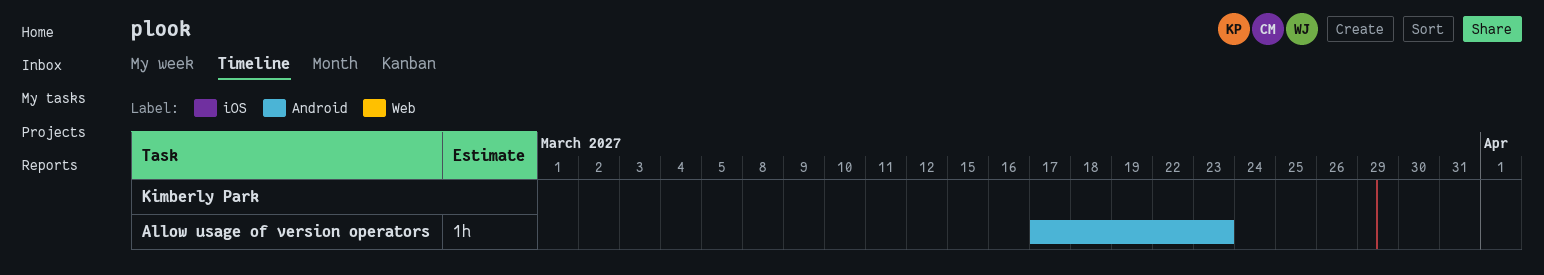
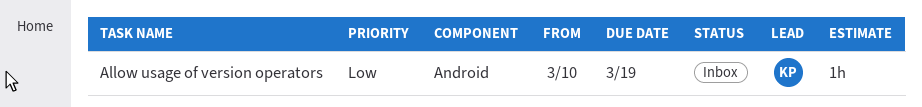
Allow usage of version operators, start: Mar 17 -> Mar 10
Allow usage of version operators, due: Mar 23 -> Mar 19

